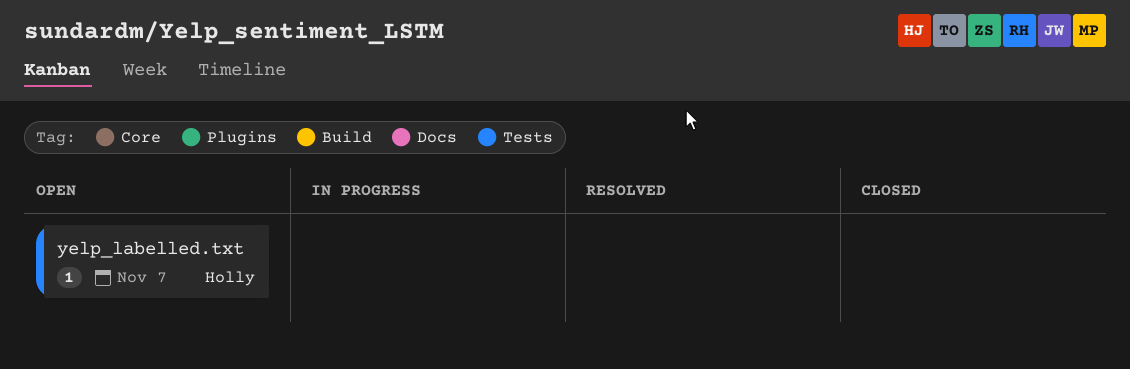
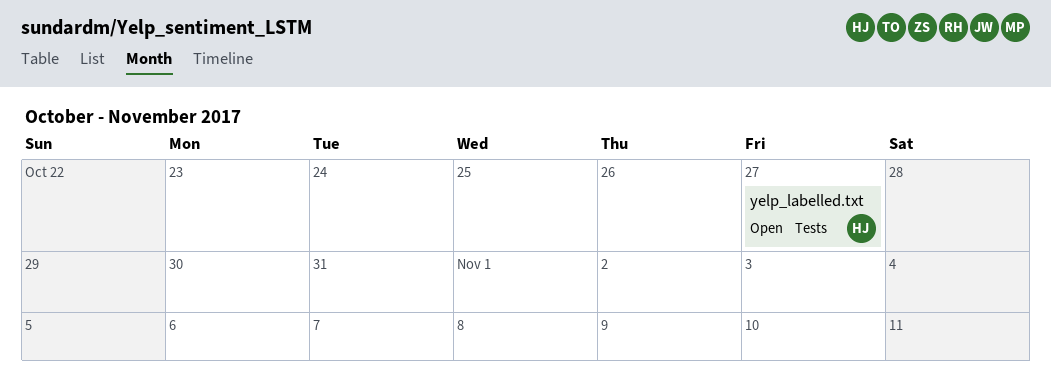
yelp_labelled.txt, due: Nov 7 -> Oct 27

